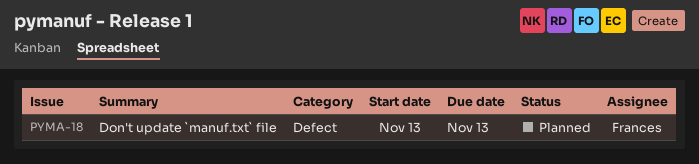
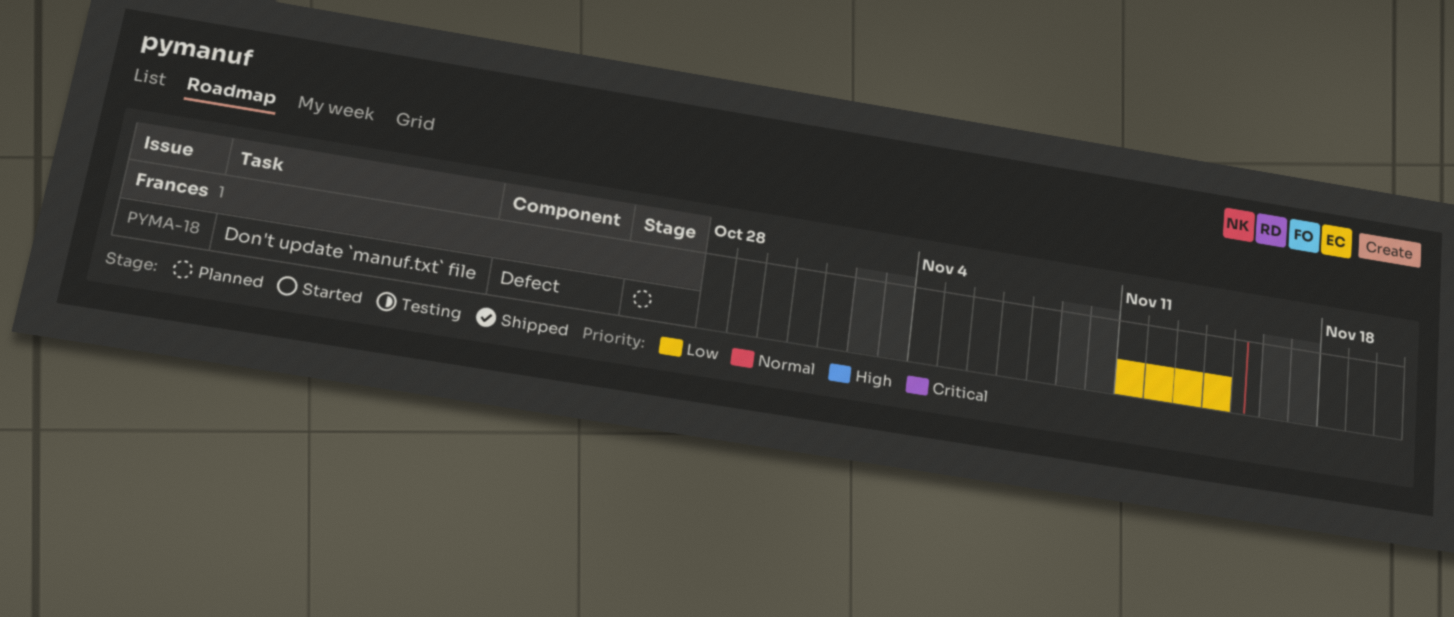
PYMA-18, start: Nov 13 -> Nov 11
PYMA-18, due: Nov 13 -> Nov 14

